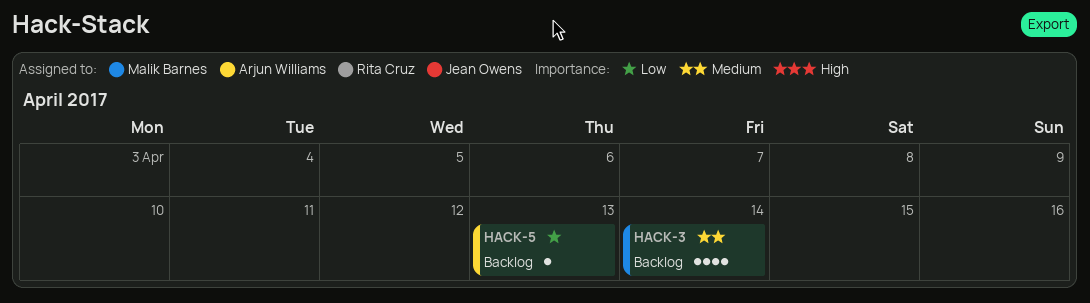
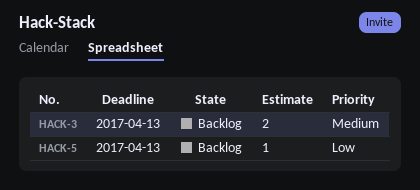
HACK-3, estimate: 4 -> 2
HACK-3, due: Apr 14 -> Apr 13

